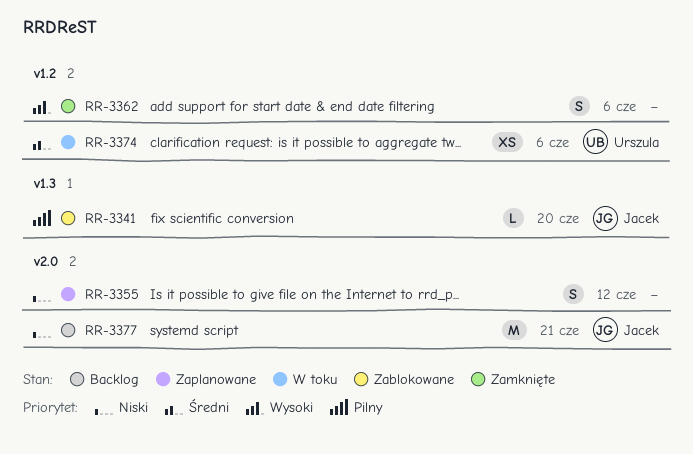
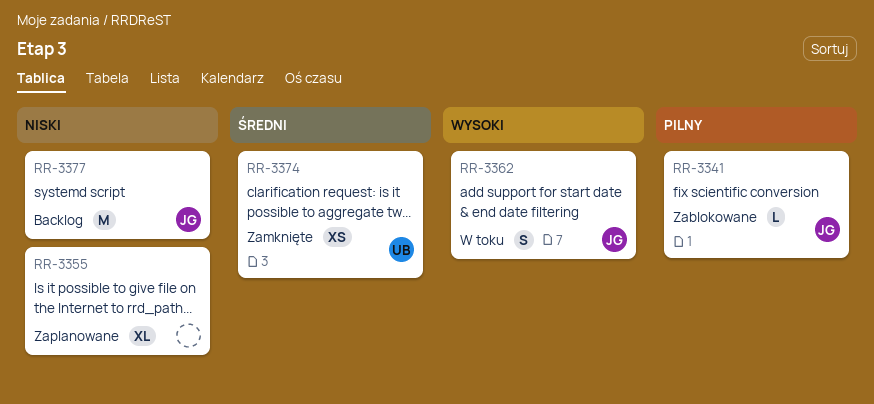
RR-3355, estimate: S -> XL
RR-3362, status: Zamknięte -> W toku
RR-3362, owner: none -> Jacek
RR-3374, status: W toku -> Zamknięte

